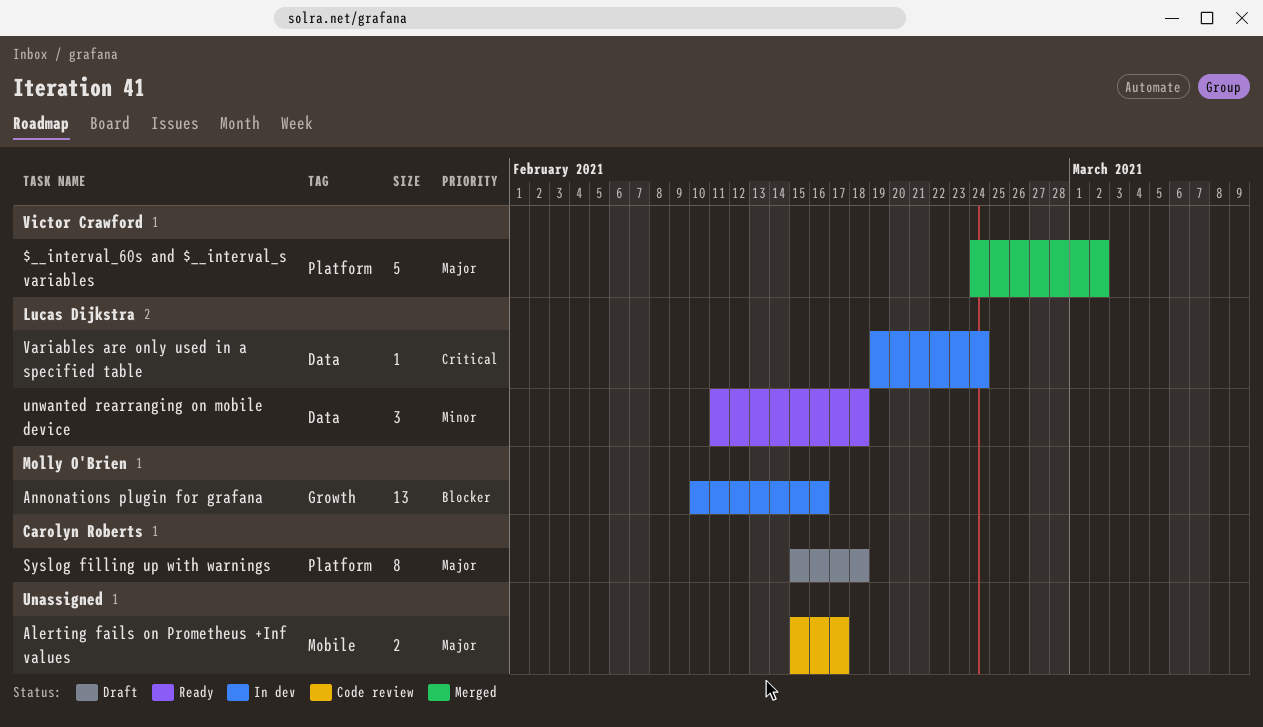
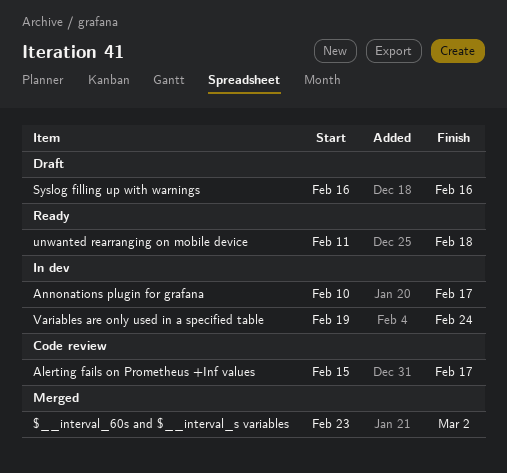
$__interval_60s and $__interval_s variables, start: Feb 24 -> Feb 23
Annonations plugin for grafana, due: Feb 16 -> Feb 17
Syslog filling up with warnings, start: Feb 15 -> Feb 16
Syslog filling up with warnings, due: Feb 18 -> Feb 16

